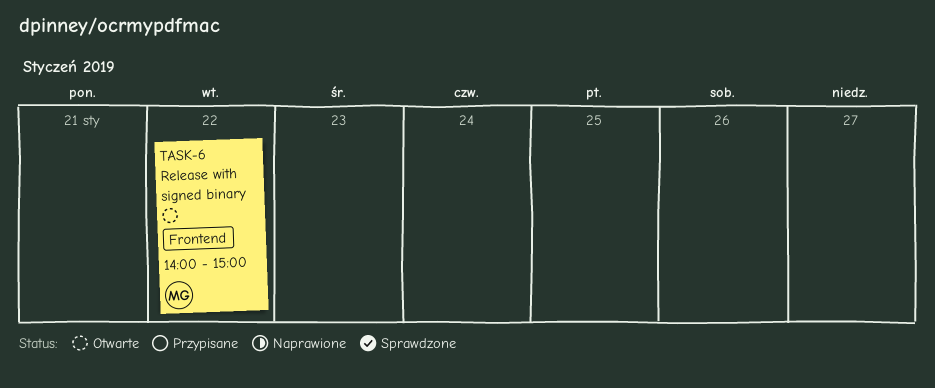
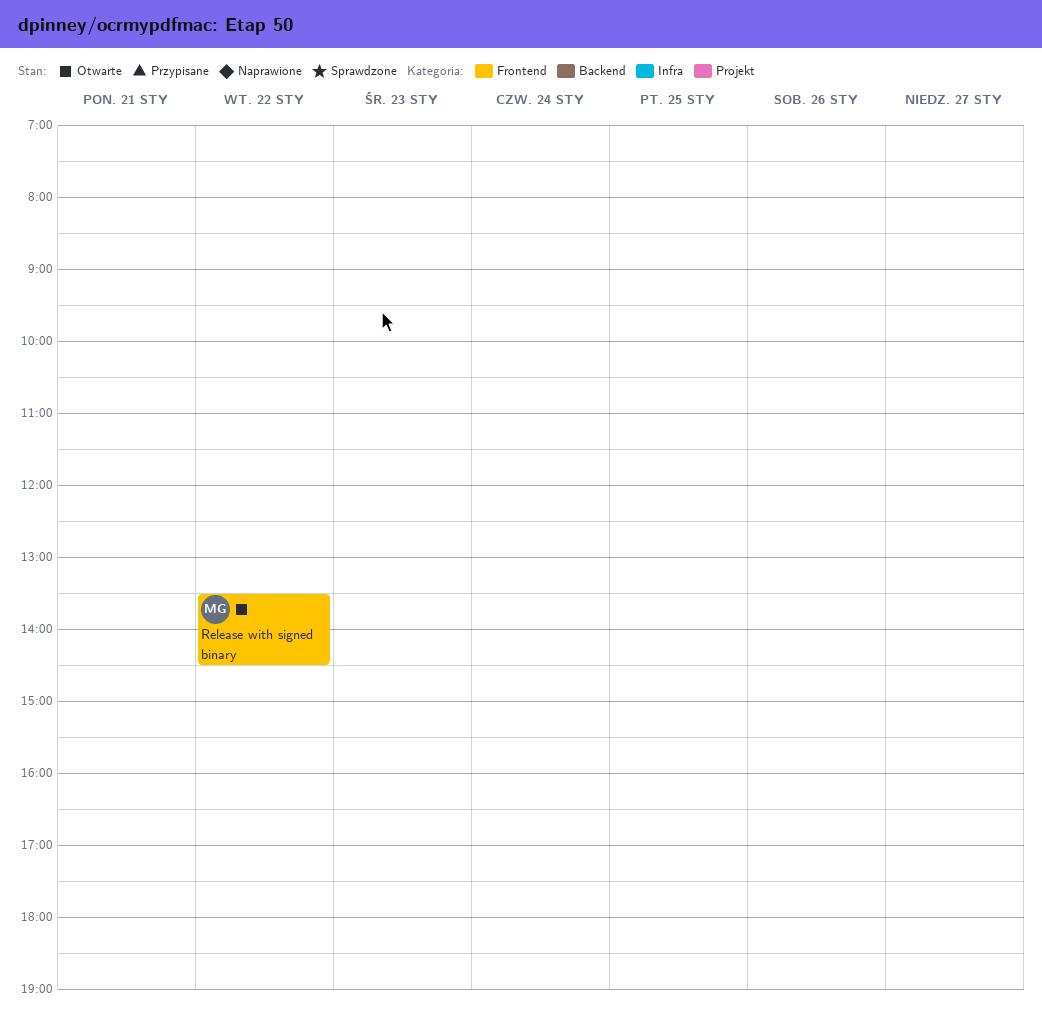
Release with signed binary, begins: 14:00 -> 13:30
Release with signed binary, ends: 15:00 -> 14:30

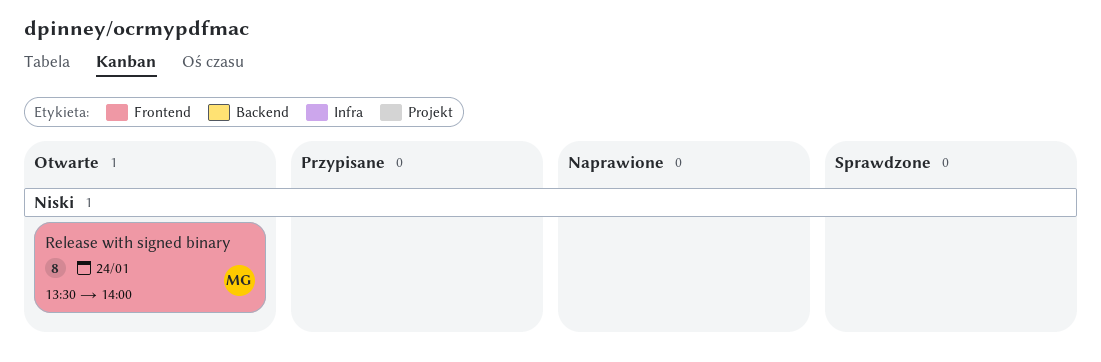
Release with signed binary, day: Jan 22 -> Jan 24
Release with signed binary, ends: 14:30 -> 14:00

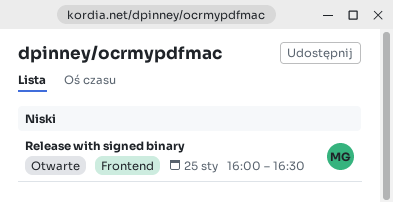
Release with signed binary, day: Jan 24 -> Jan 25
Release with signed binary, begins: 13:30 -> 16:00
Release with signed binary, ends: 14:00 -> 16:30

